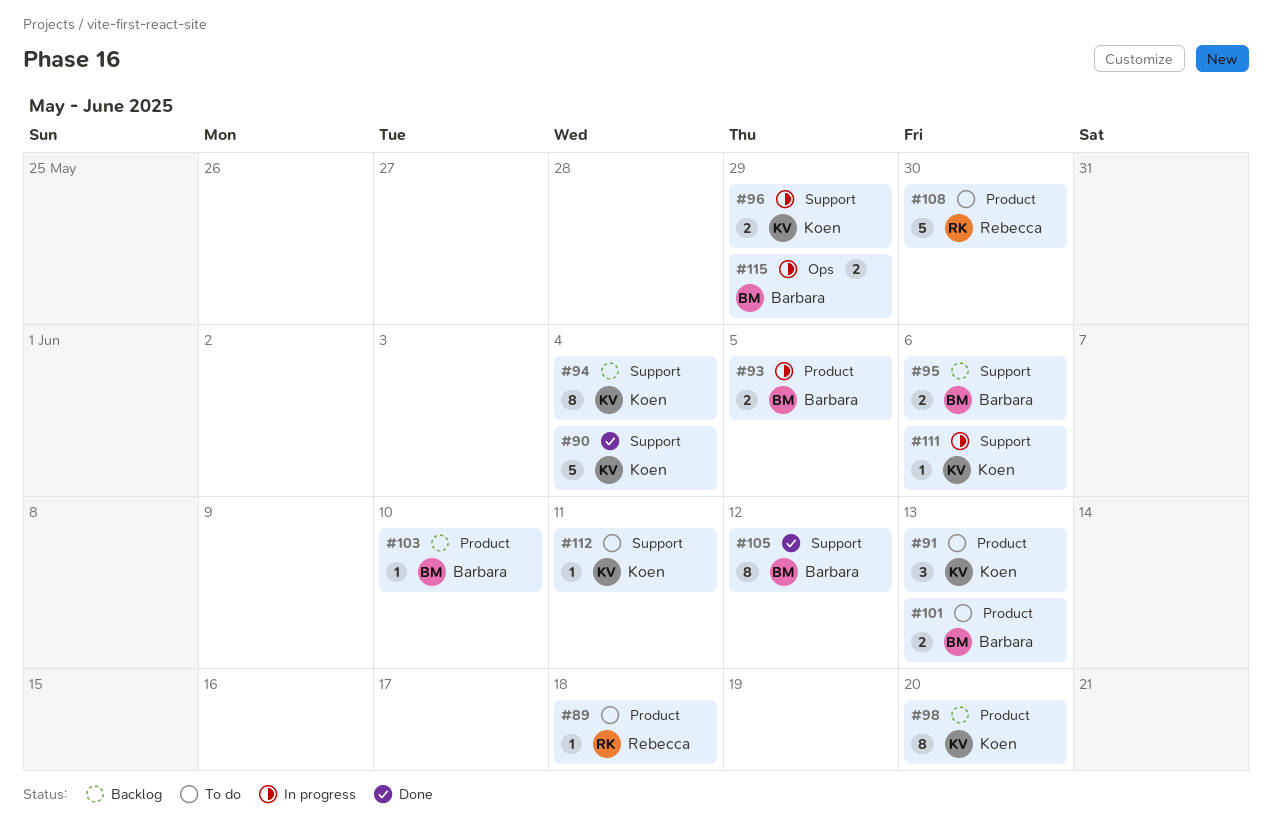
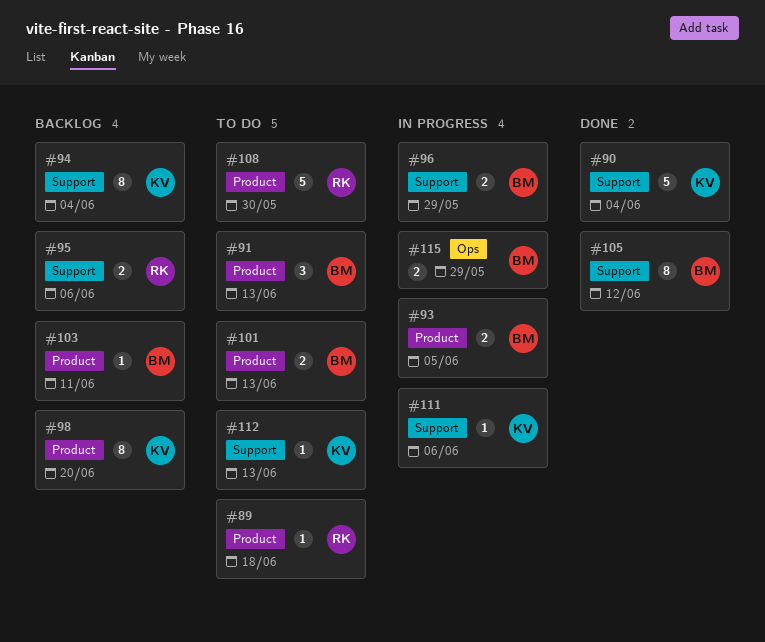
#91, owner: Koen -> Barbara
#95, owner: Barbara -> Rebecca
#96, owner: Koen -> Barbara
#103, due: Jun 10 -> Jun 11
#112, due: Jun 11 -> Jun 13

